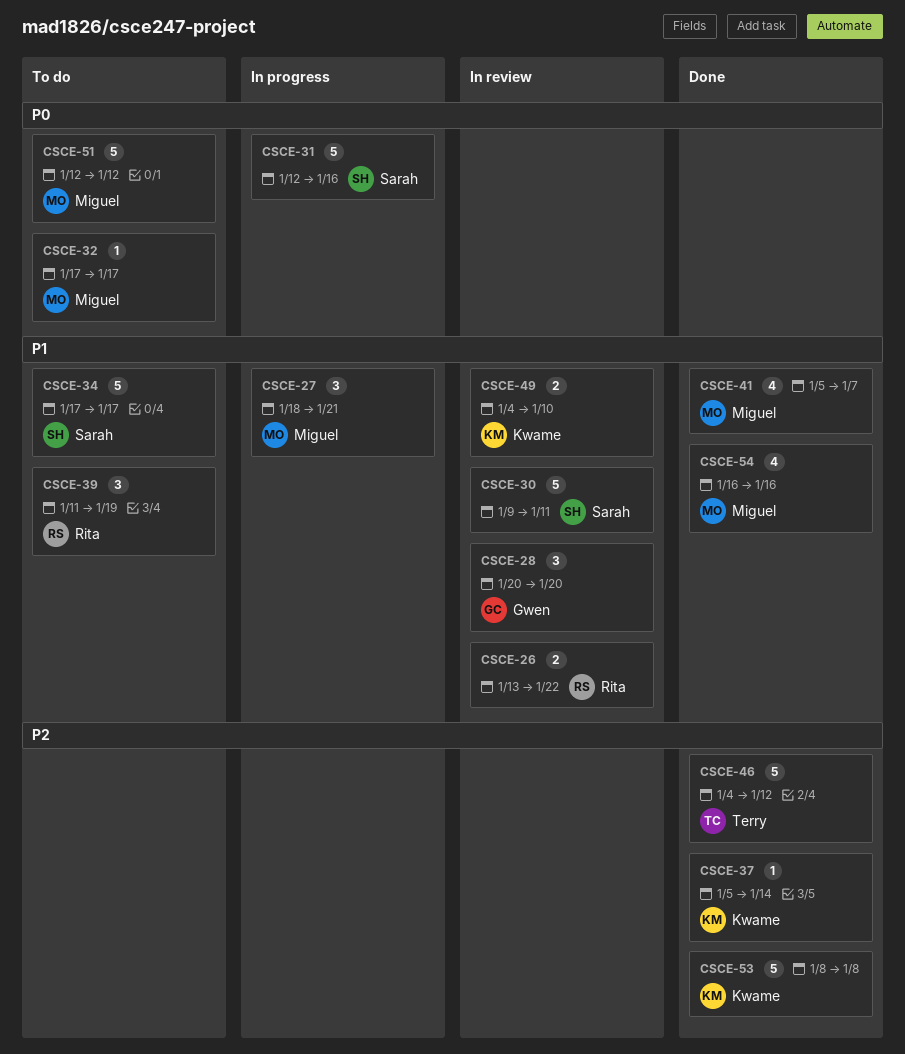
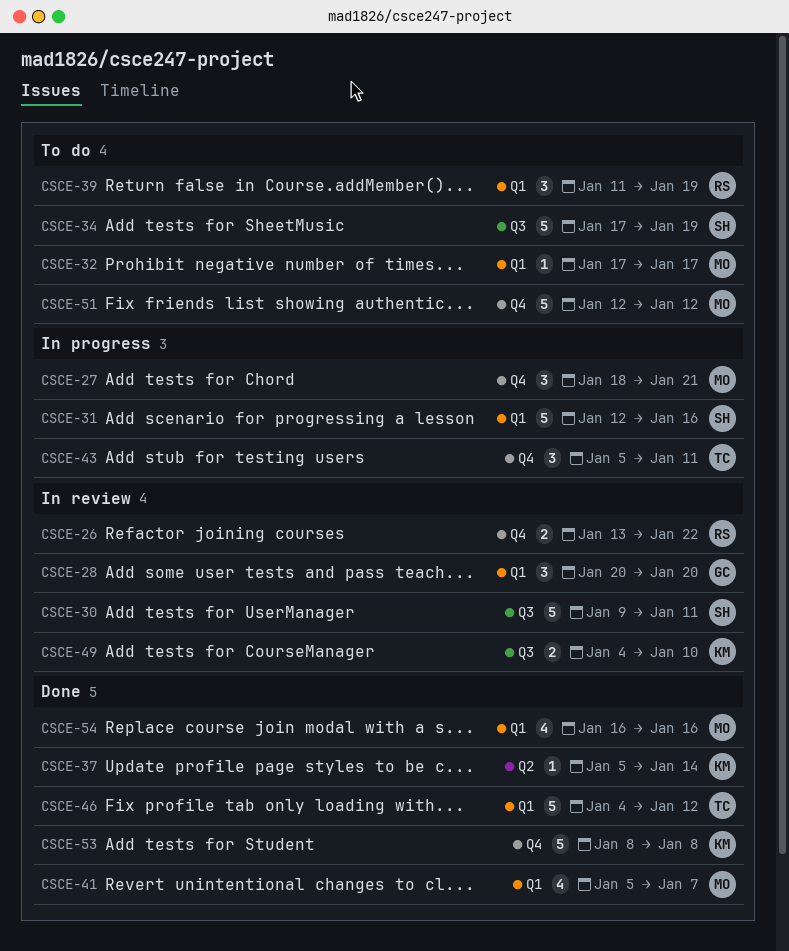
CSCE-34, due: Jan 17 -> Jan 19
CSCE-43: none -> present

